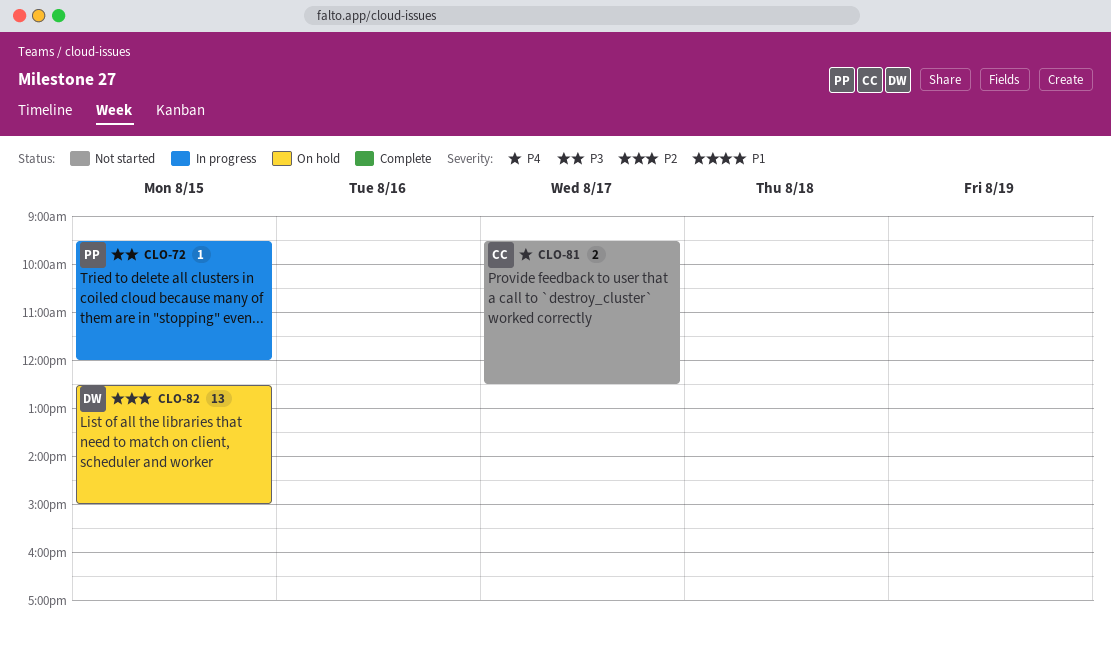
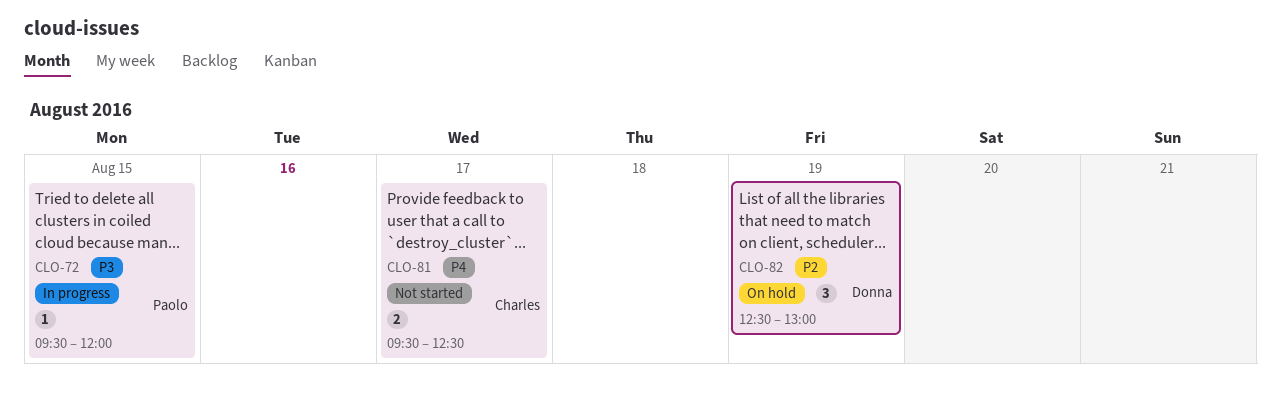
CLO-82, estimate: 13 -> 3
CLO-82, day: Aug 15 -> Aug 19
CLO-82, ends: 15:00 -> 13:00

